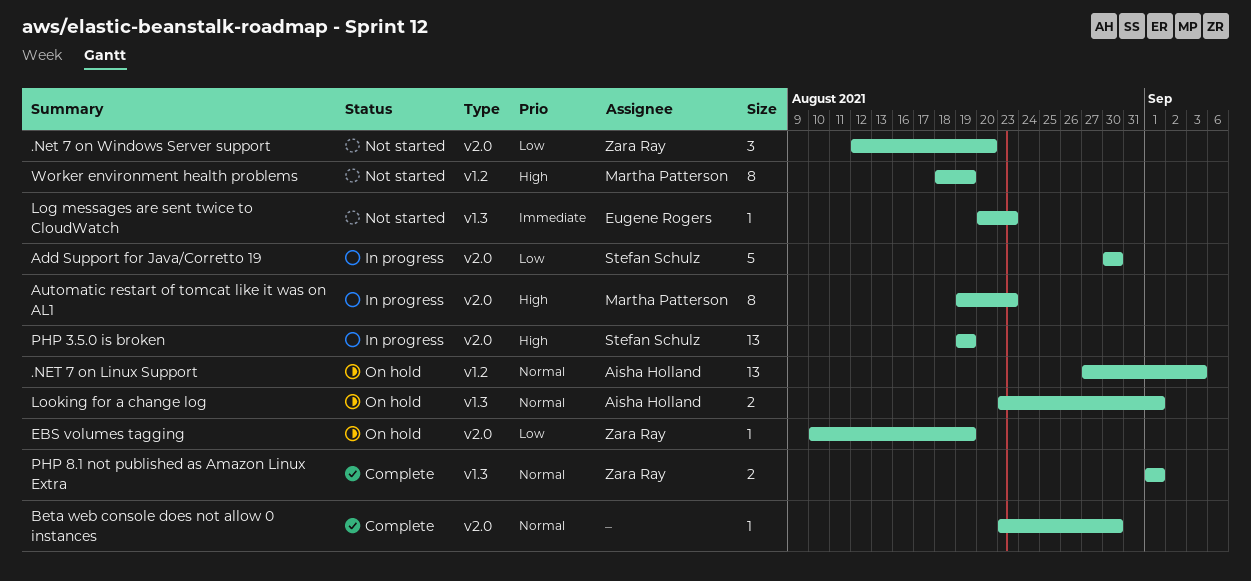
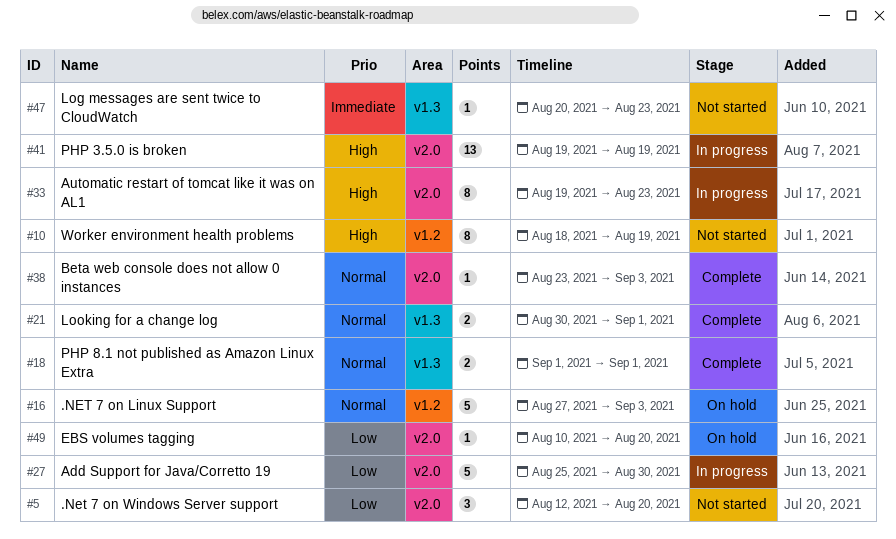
.NET 7 on Linux Support, estimate: 13 -> 5
Add Support for Java/Corretto 19, start: Aug 30 -> Aug 25
Beta web console does not allow 0 instances, due: Aug 30 -> Sep 3
EBS volumes tagging, due: Aug 19 -> Aug 20
Looking for a change log, status: On hold -> Complete
Looking for a change log, start: Aug 23 -> Aug 30

